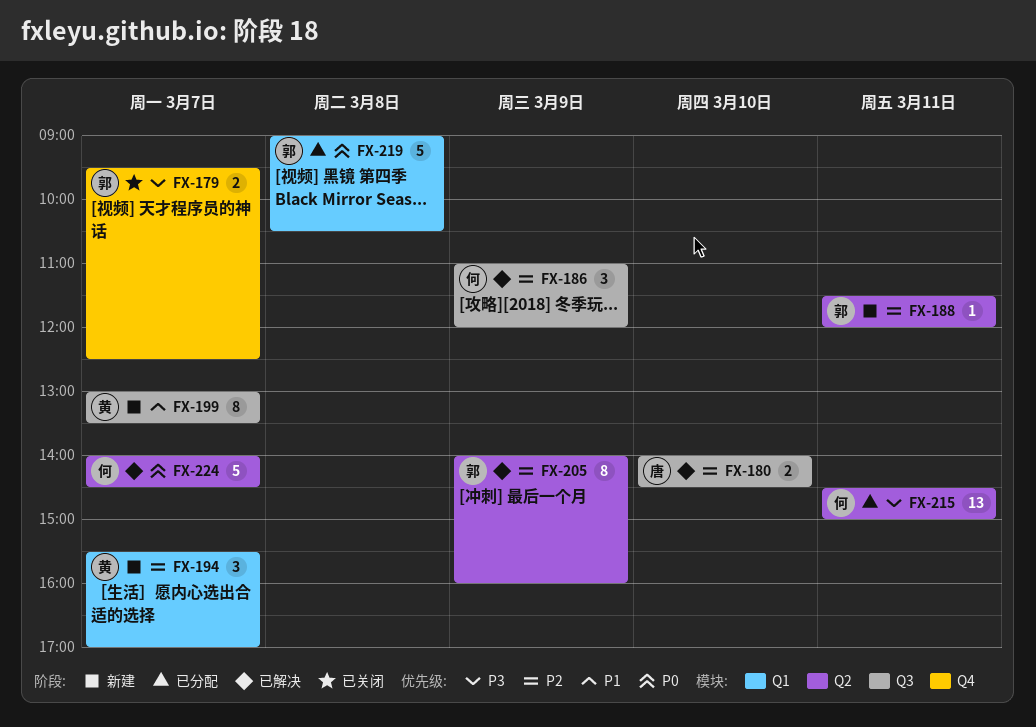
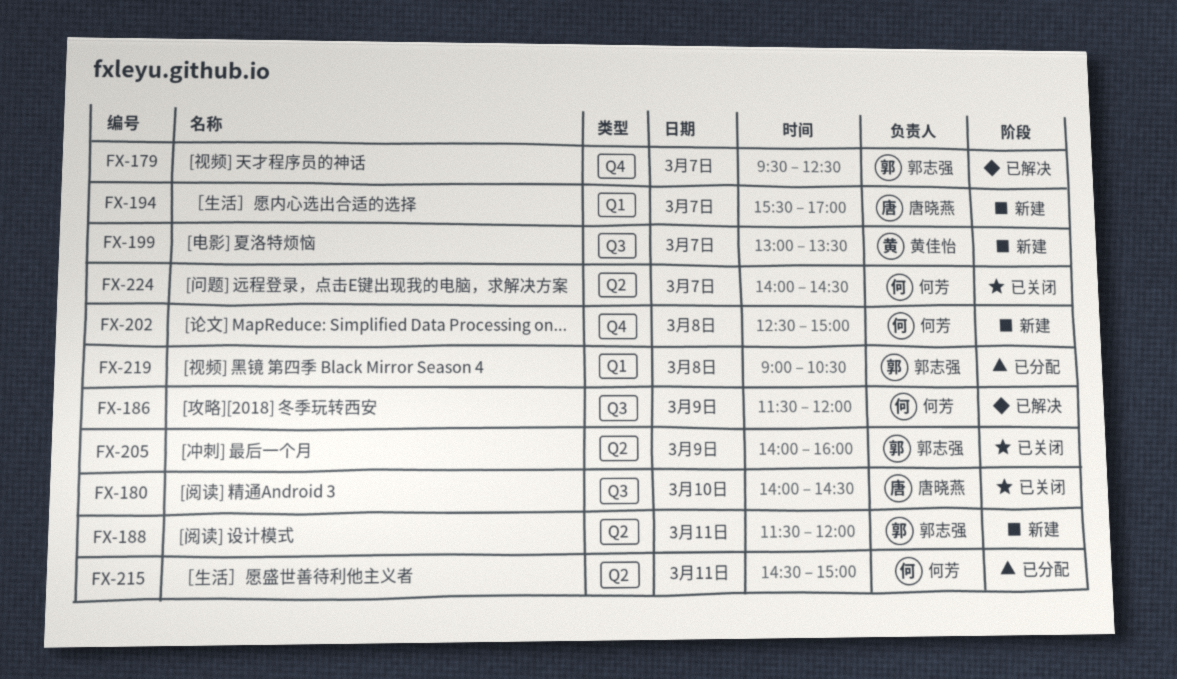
FX-179, status: 已关闭 -> 已解决
FX-180, status: 已解决 -> 已关闭
FX-186, begins: 11:00 -> 11:30
FX-194, owner: 黄佳怡 -> 唐晓燕
FX-202: none -> present
FX-205, status: 已解决 -> 已关闭
FX-224, status: 已解决 -> 已关闭

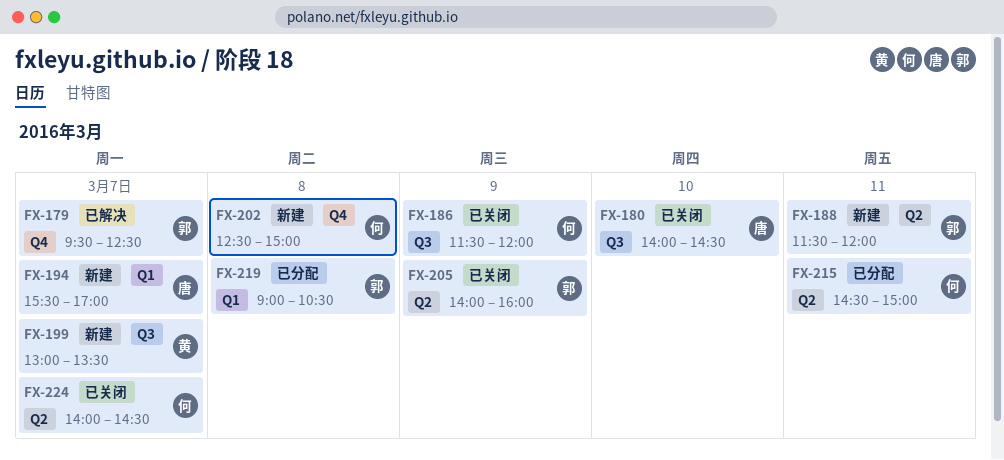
FX-186, status: 已解决 -> 已关闭

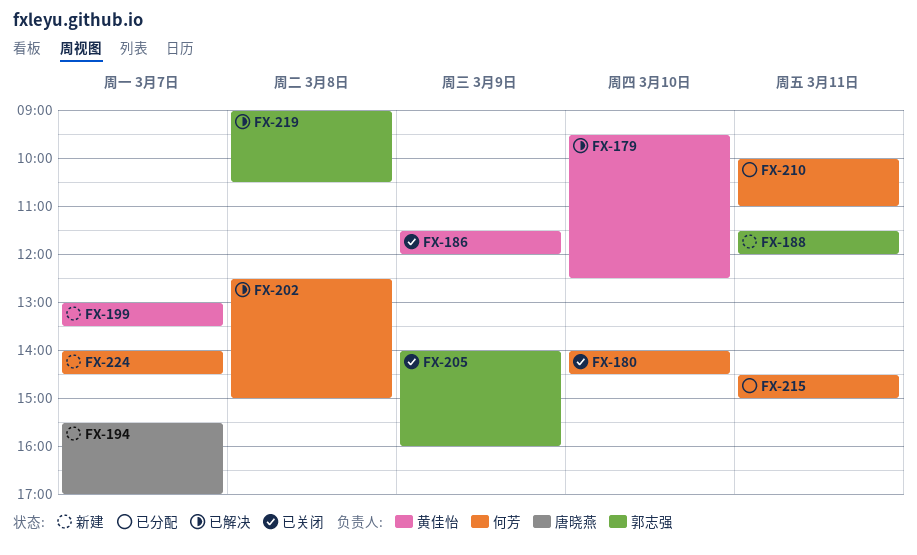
FX-179, owner: 郭志强 -> 黄佳怡
FX-179, day: Mar 7 -> Mar 10
FX-180, owner: 唐晓燕 -> 何芳
FX-186, owner: 何芳 -> 黄佳怡
FX-202, status: 新建 -> 已解决
FX-210: none -> present
FX-219, status: 已分配 -> 已解决
FX-224, status: 已关闭 -> 新建

